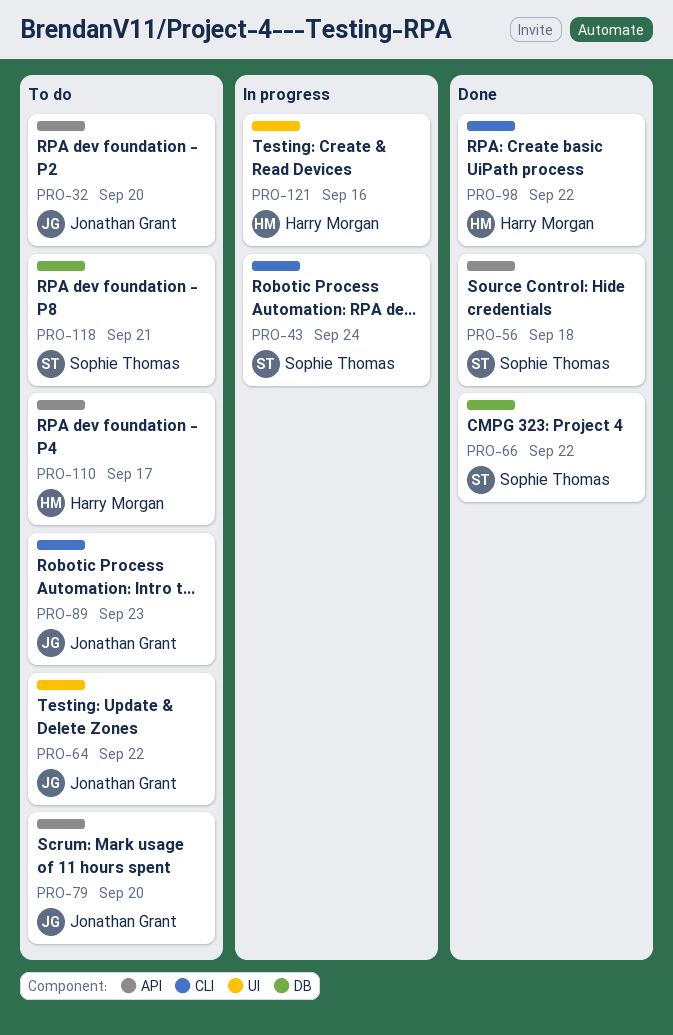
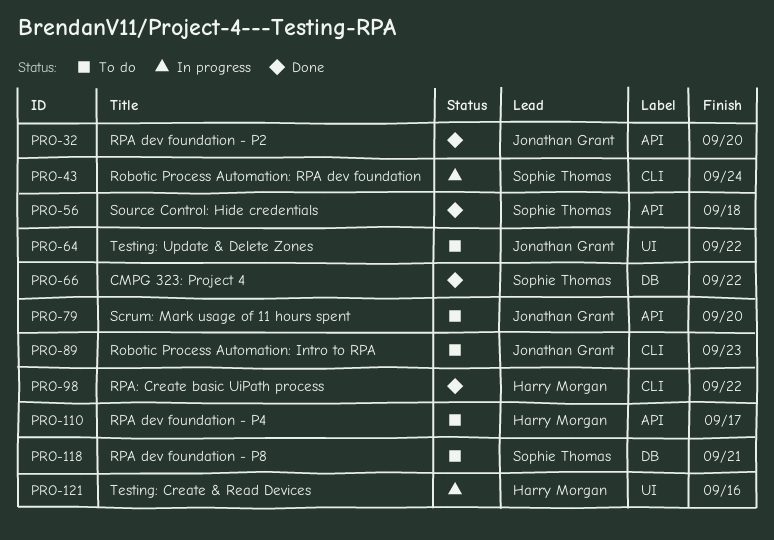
PRO-32, status: To do -> Done

